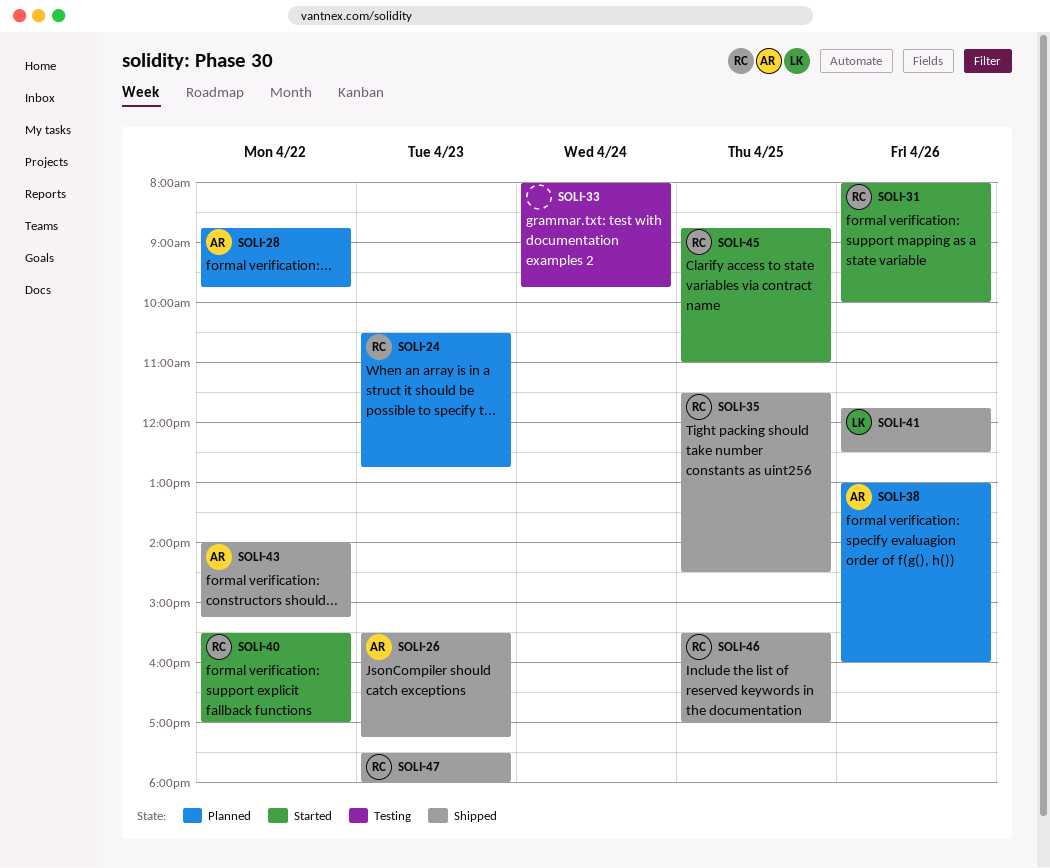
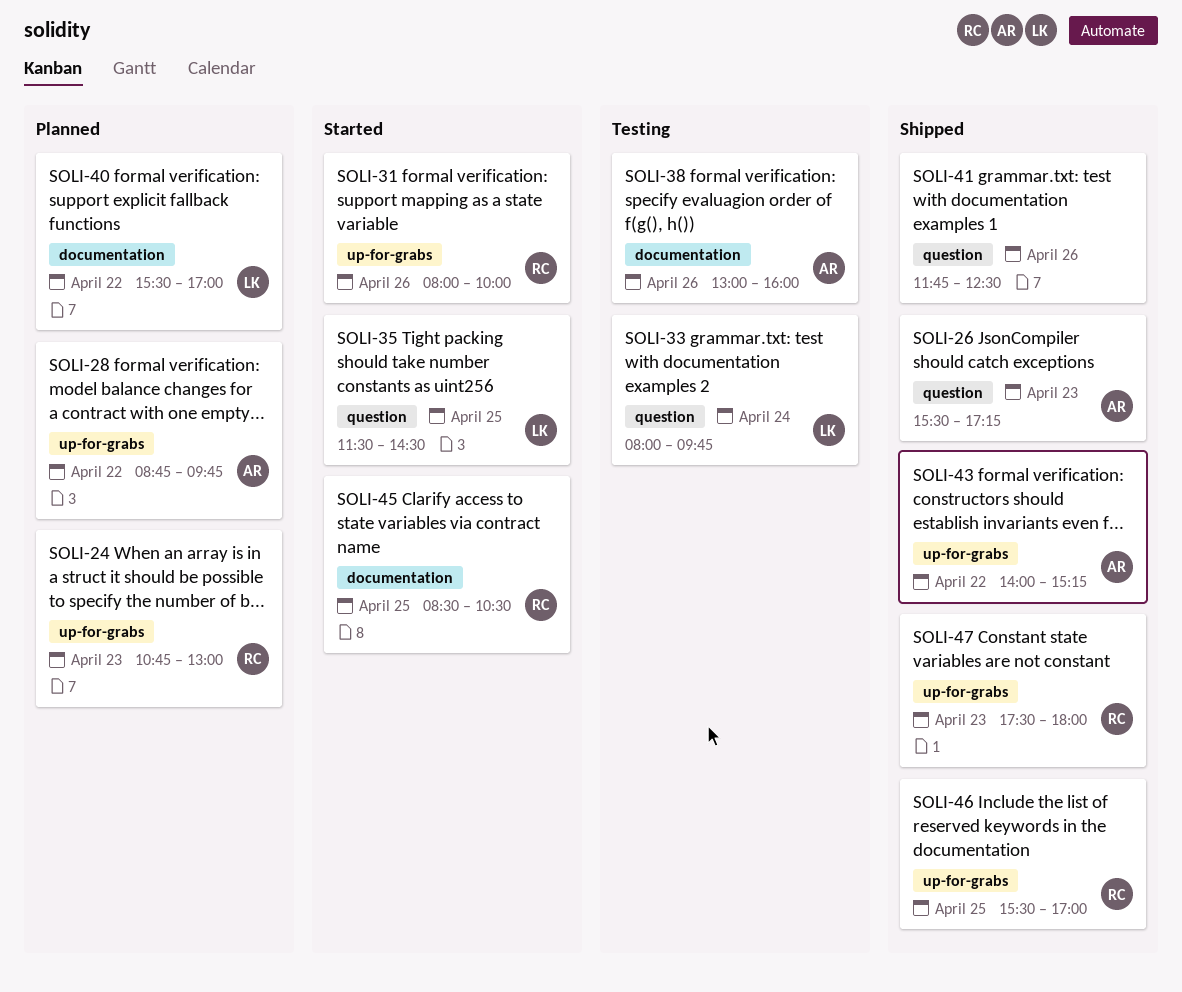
SOLI-24, begins: 10:30 -> 10:45
SOLI-24, ends: 12:45 -> 13:00
SOLI-33, owner: none -> LK
SOLI-35, status: Shipped -> Started
SOLI-35, owner: RC -> LK
SOLI-38, status: Planned -> Testing
SOLI-40, status: Started -> Planned
SOLI-40, owner: RC -> LK
SOLI-41, owner: LK -> none
SOLI-45, begins: 08:45 -> 08:30
SOLI-45, ends: 11:00 -> 10:30

